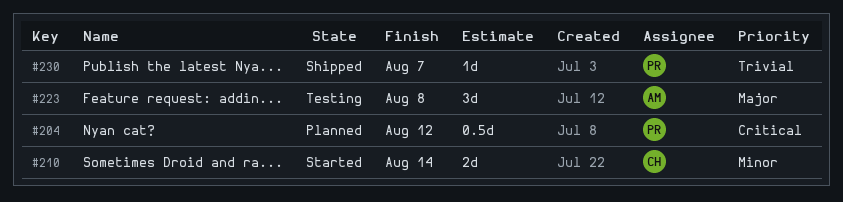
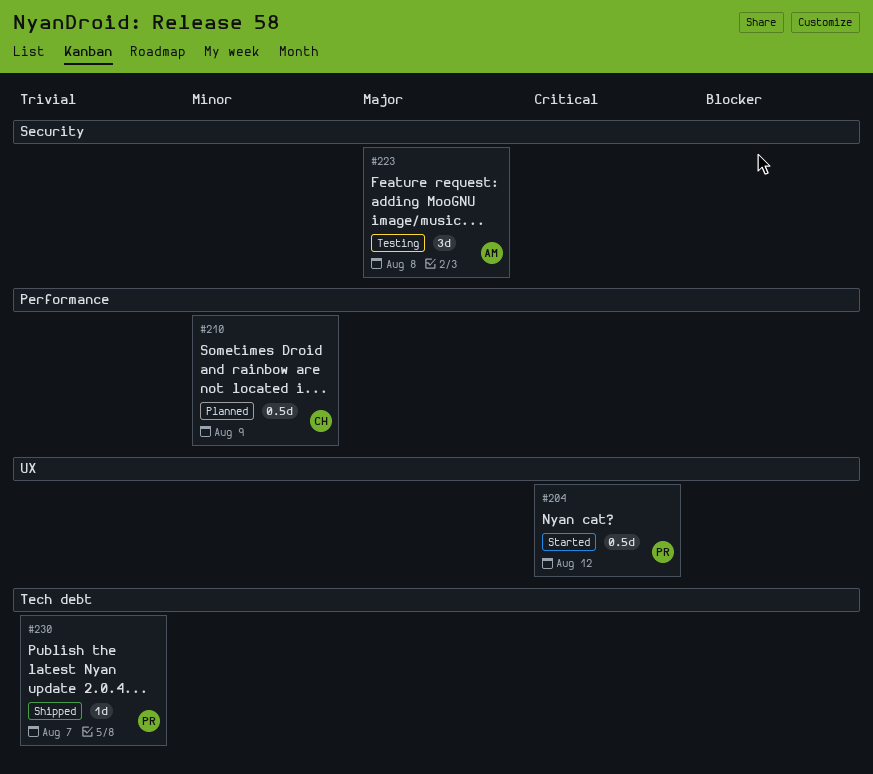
#204, status: Planned -> Started
#210, status: Started -> Planned
#210, estimate: 2d -> 0.5d
#210, due: Aug 14 -> Aug 9

